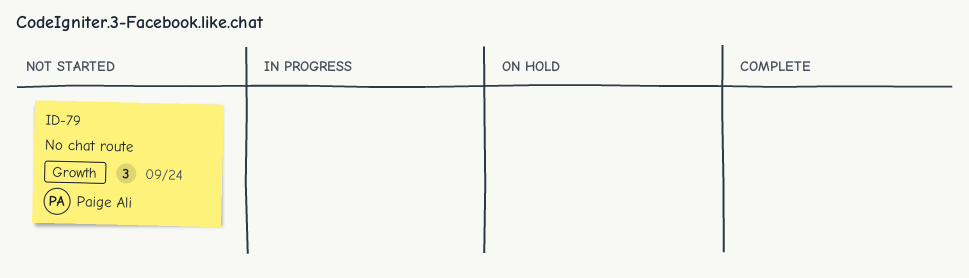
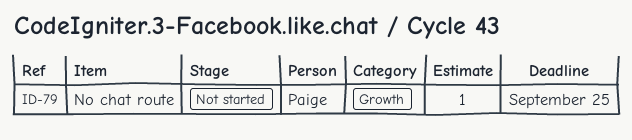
ID-79, estimate: 3 -> 1
ID-79, due: Sep 24 -> Sep 25

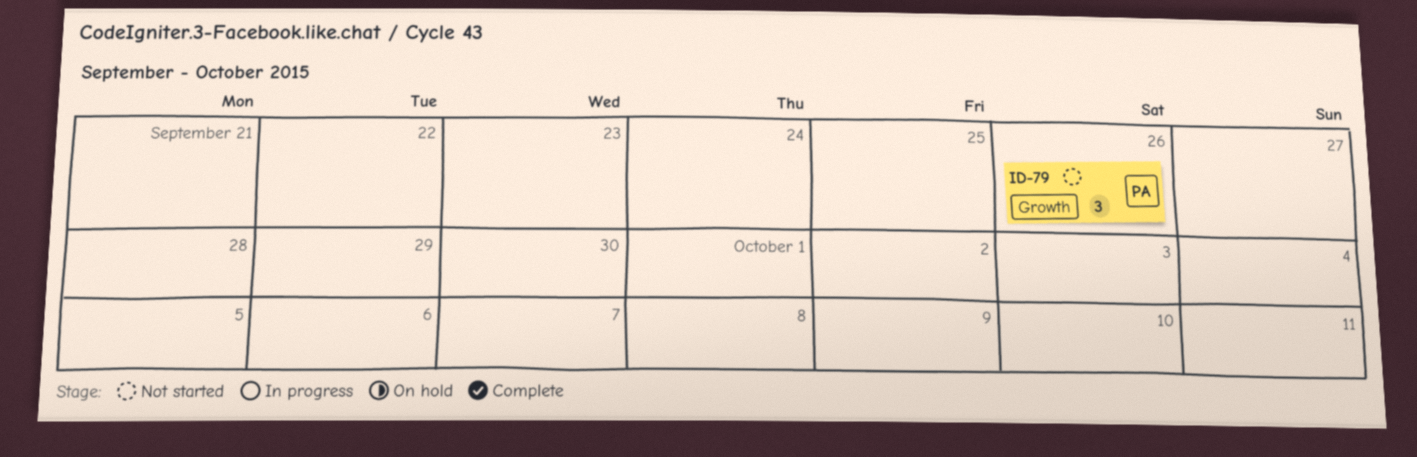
ID-79, estimate: 1 -> 3
ID-79, due: Sep 25 -> Sep 26

